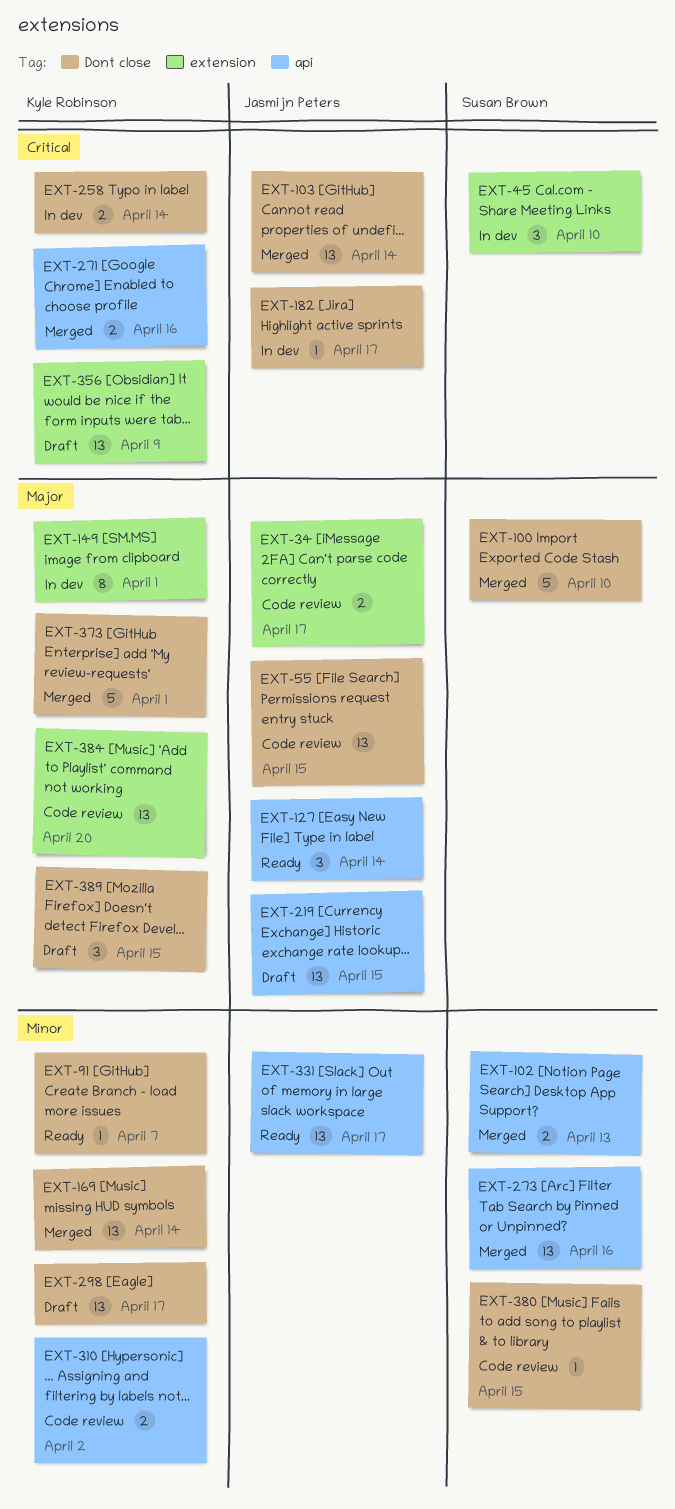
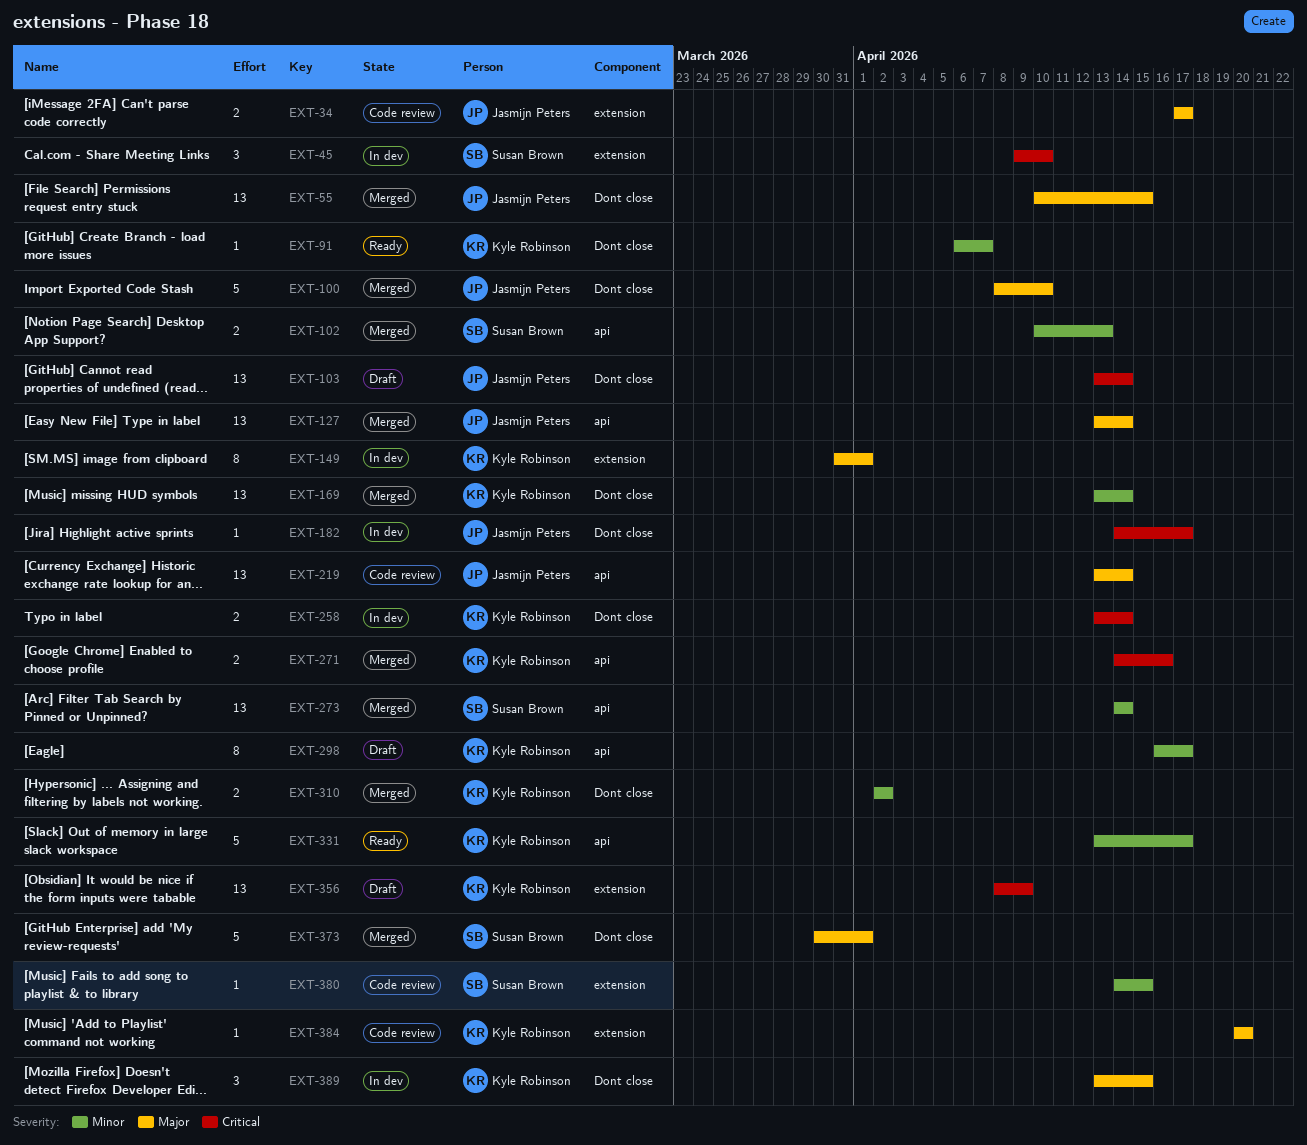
EXT-55, status: Code review -> Merged
EXT-100, owner: Susan Brown -> Jasmijn Peters
EXT-103, status: Merged -> Draft
EXT-127, status: Ready -> Merged
EXT-127, estimate: 3 -> 13
EXT-219, status: Draft -> Code review
EXT-219, due: Apr 15 -> Apr 14
EXT-273, due: Apr 16 -> Apr 14
EXT-298, label: Dont close -> api
EXT-298, estimate: 13 -> 8
EXT-310, status: Code review -> Merged
EXT-310, label: api -> Dont close
EXT-331, owner: Jasmijn Peters -> Kyle Robinson
EXT-331, estimate: 13 -> 5
EXT-373, owner: Kyle Robinson -> Susan Brown
EXT-380, label: Dont close -> extension
EXT-384, estimate: 13 -> 1
EXT-389, status: Draft -> In dev

